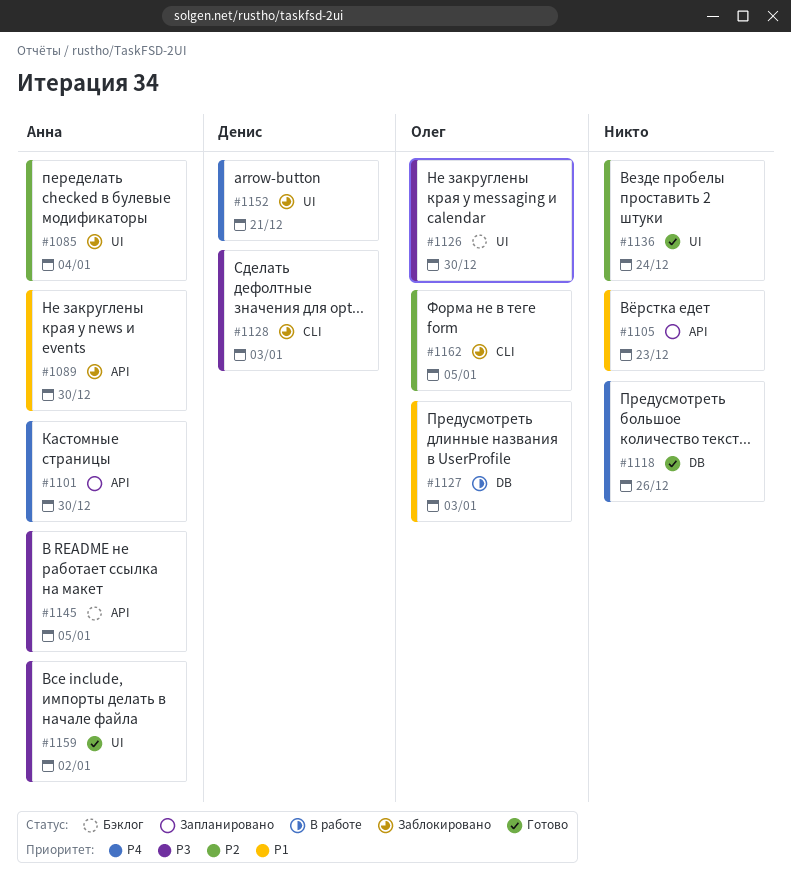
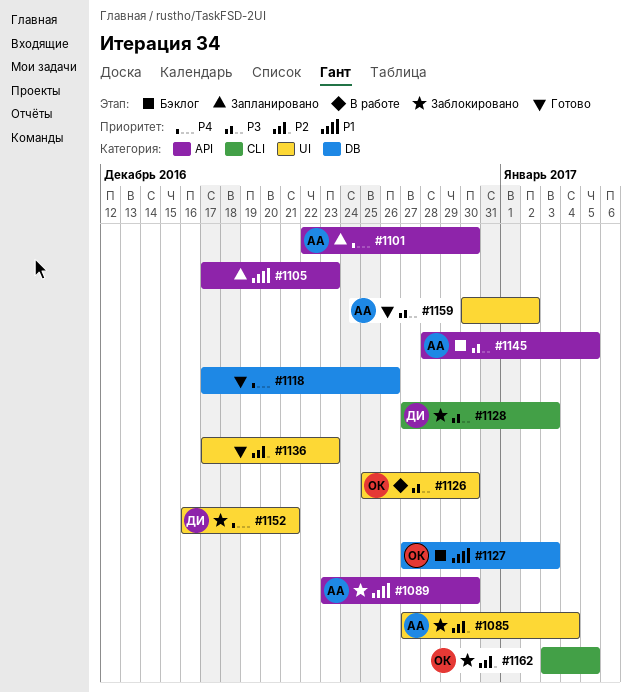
#1126, status: Бэклог -> В работе
#1127, status: В работе -> Бэклог
#1136, due: Dec 24 -> Dec 23

